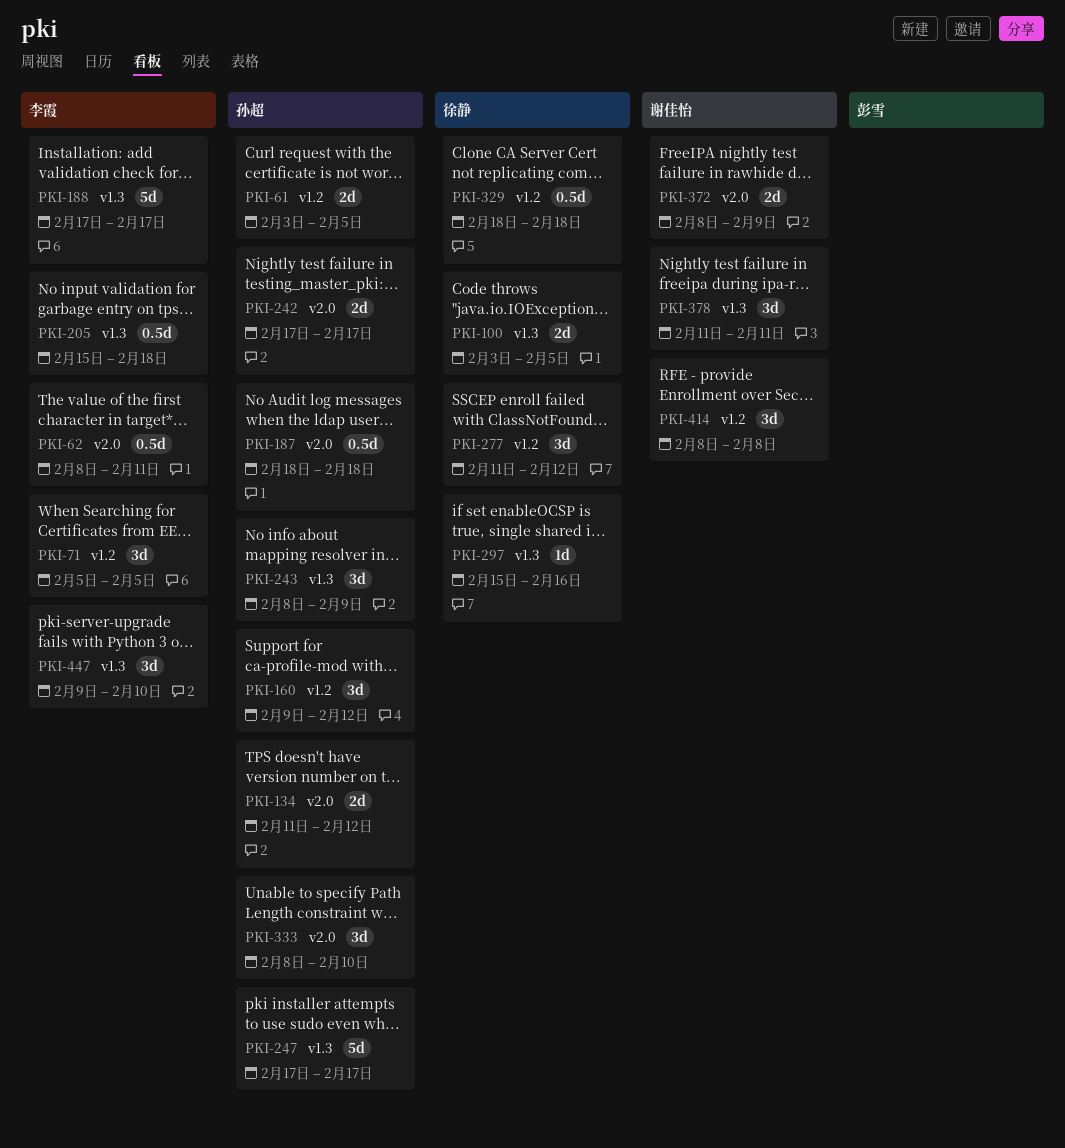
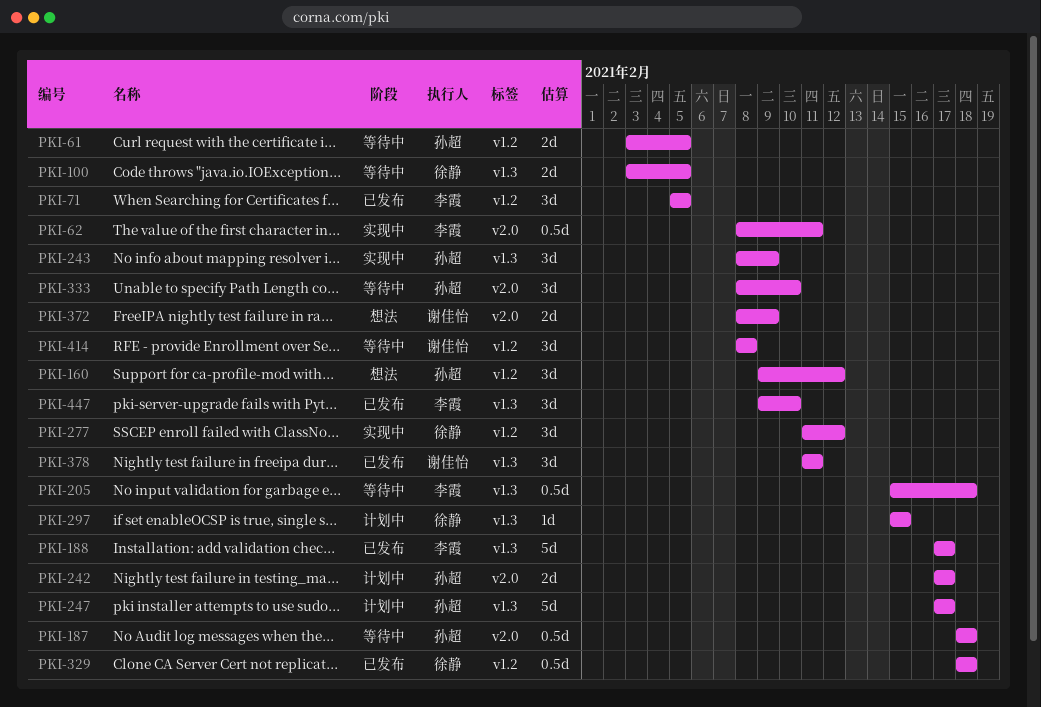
PKI-134: present -> none
PKI-297, due: Feb 16 -> Feb 15

